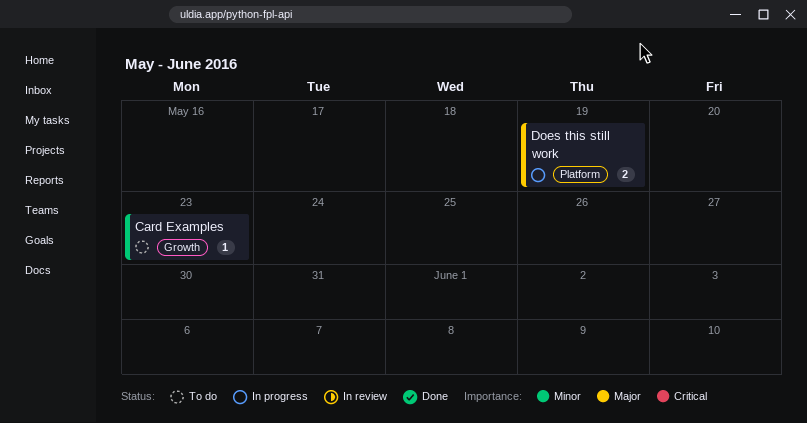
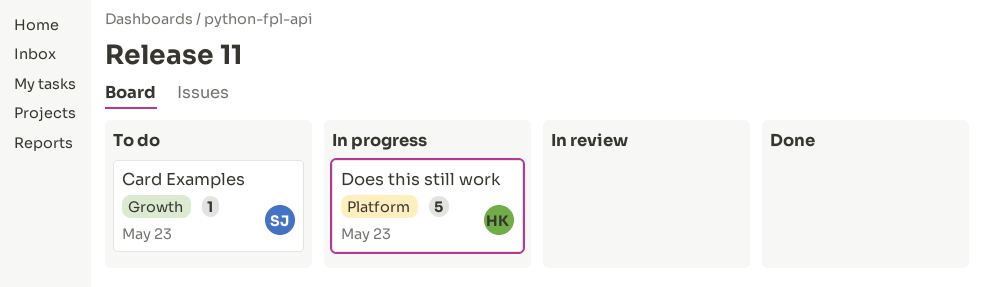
Does this still work, estimate: 2 -> 5
Does this still work, due: May 19 -> May 23

